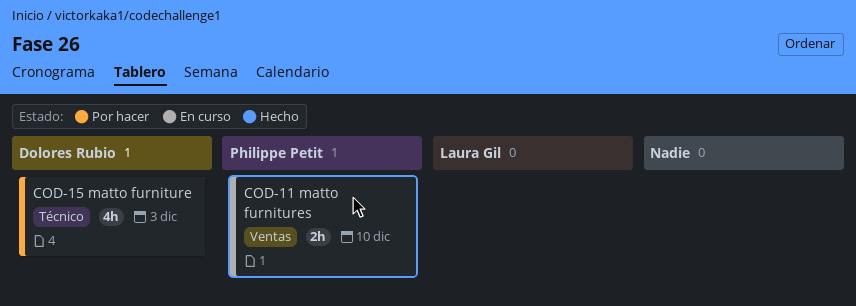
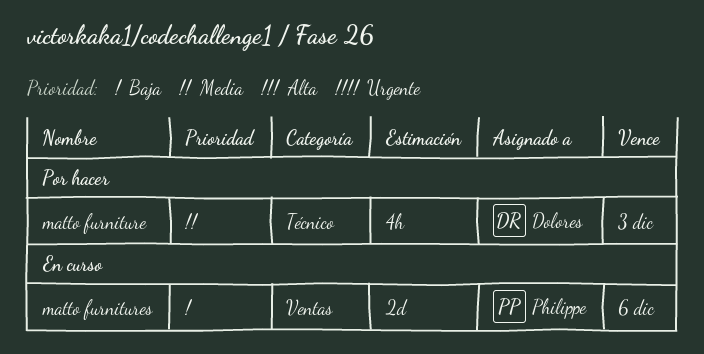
matto furnitures, estimate: 2h -> 2d
matto furnitures, due: Dec 10 -> Dec 6

